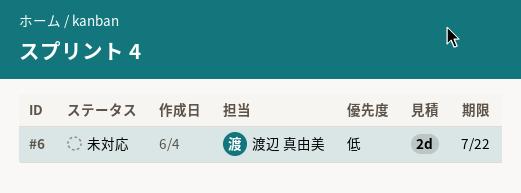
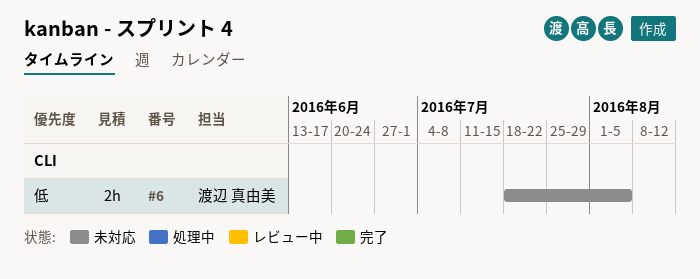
#6, estimate: 2d -> 2h
#6, due: Jul 22 -> Aug 5

